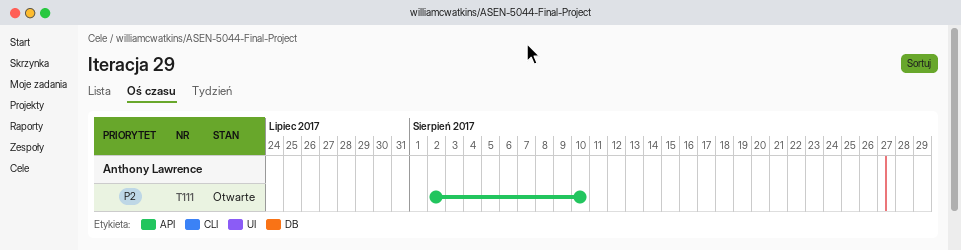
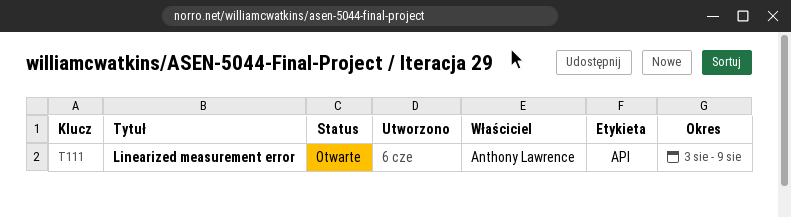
T111, start: Aug 2 -> Aug 3
T111, due: Aug 10 -> Aug 9

